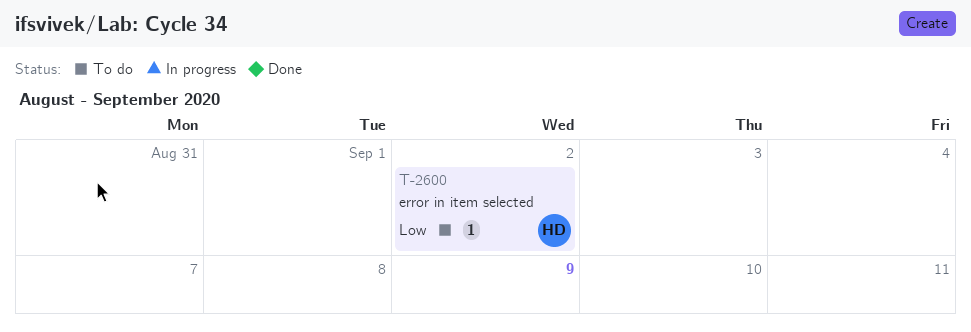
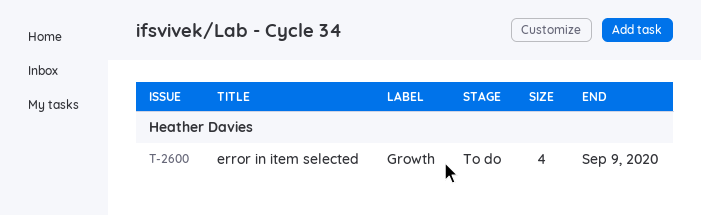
T-2600, estimate: 1 -> 4
T-2600, due: Sep 2 -> Sep 9

